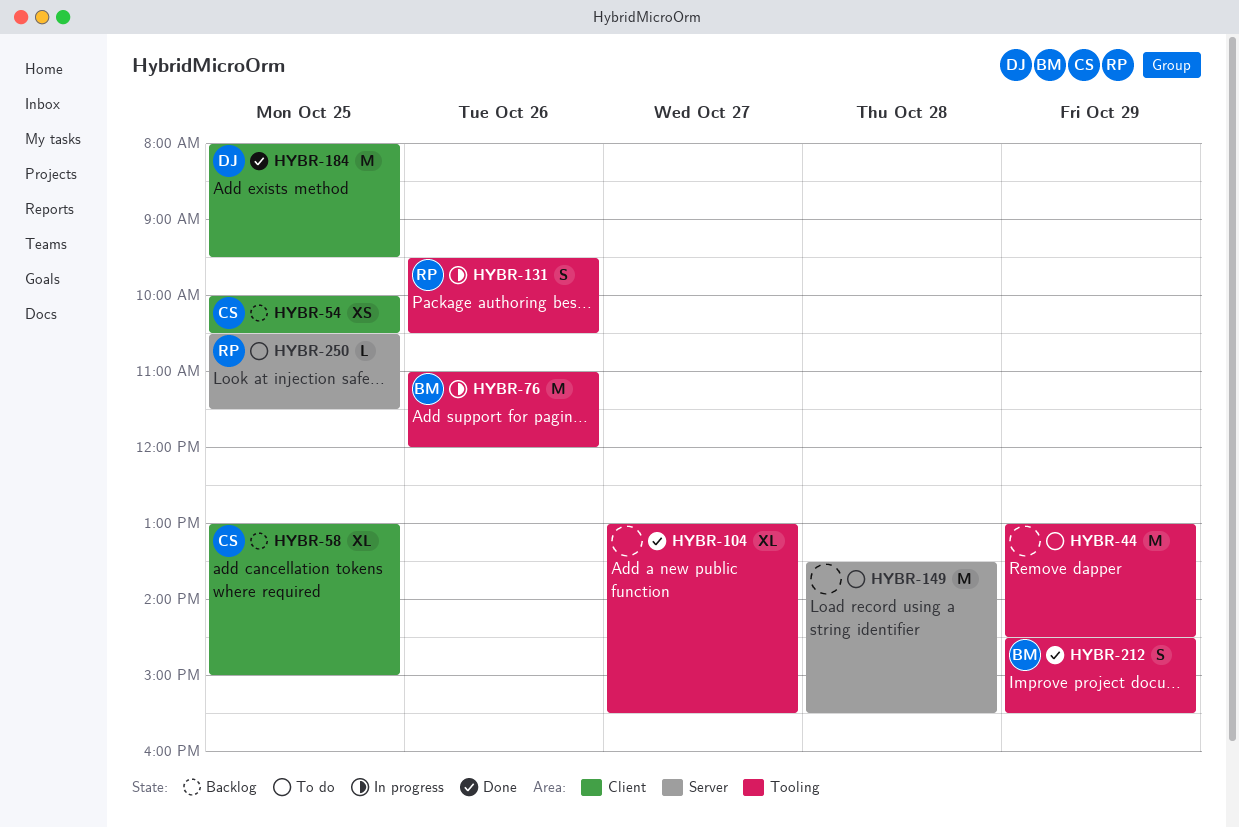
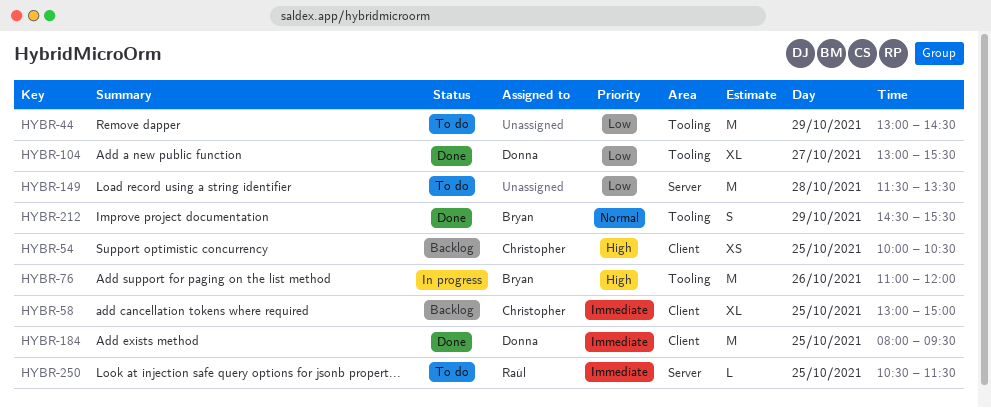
HYBR-104, owner: none -> Donna
HYBR-131: present -> none
HYBR-149, begins: 13:30 -> 11:30
HYBR-149, ends: 15:30 -> 13:30

